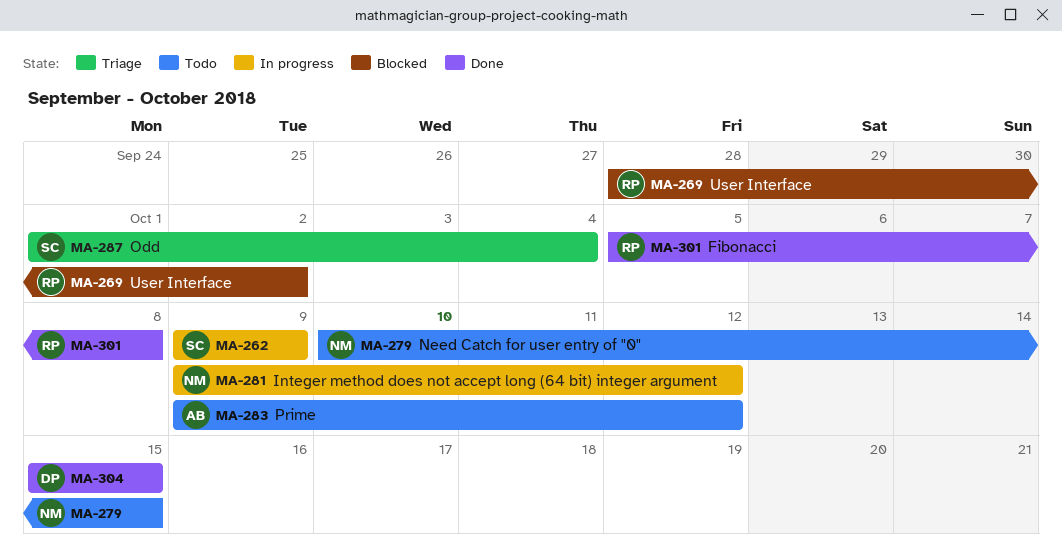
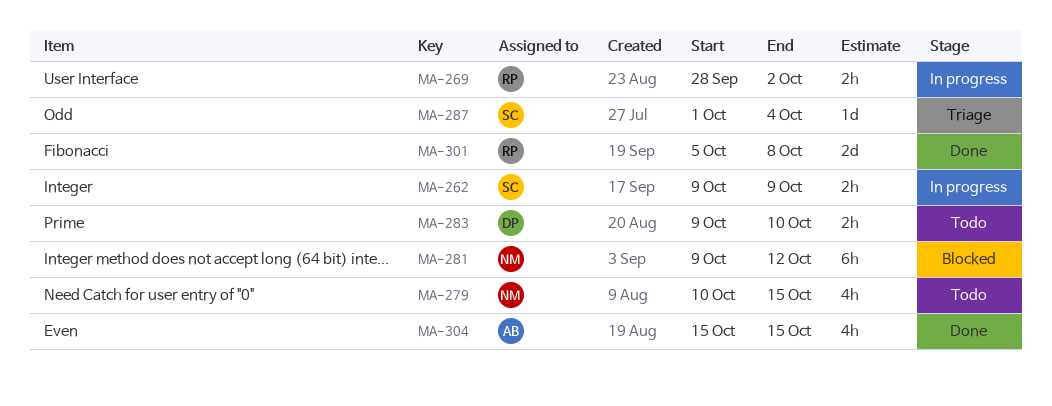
MA-269, status: Blocked -> In progress
MA-281, status: In progress -> Blocked
MA-283, owner: AB -> DP
MA-283, due: Oct 12 -> Oct 10
MA-304, owner: DP -> AB

